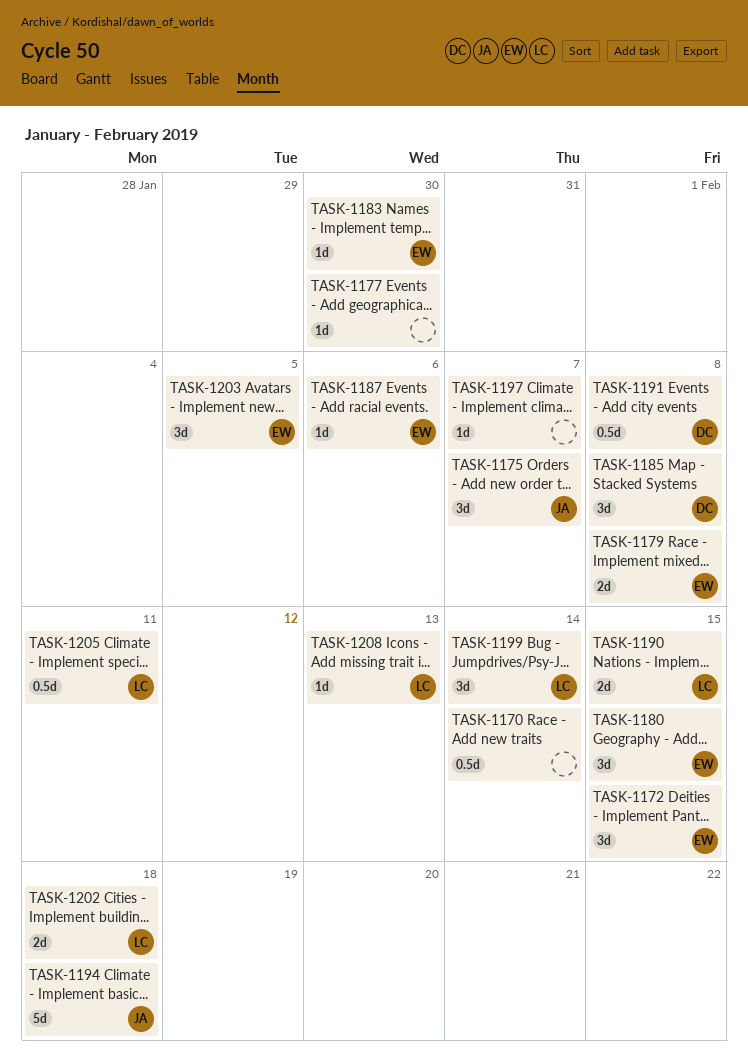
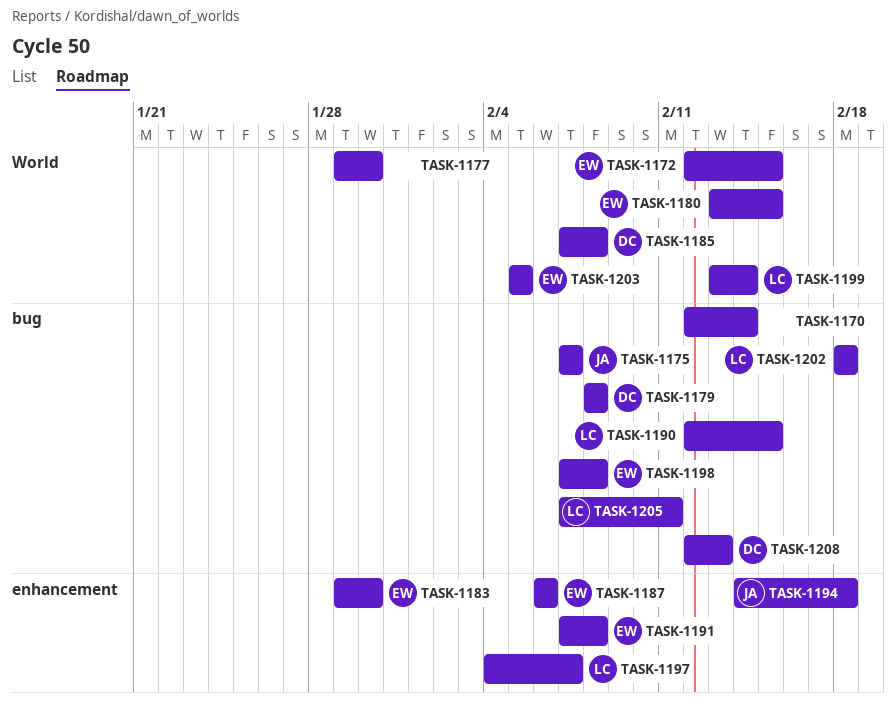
TASK-1179, owner: EW -> DC
TASK-1191, owner: DC -> EW
TASK-1197, owner: none -> LC
TASK-1198: none -> present
TASK-1208, owner: LC -> DC

